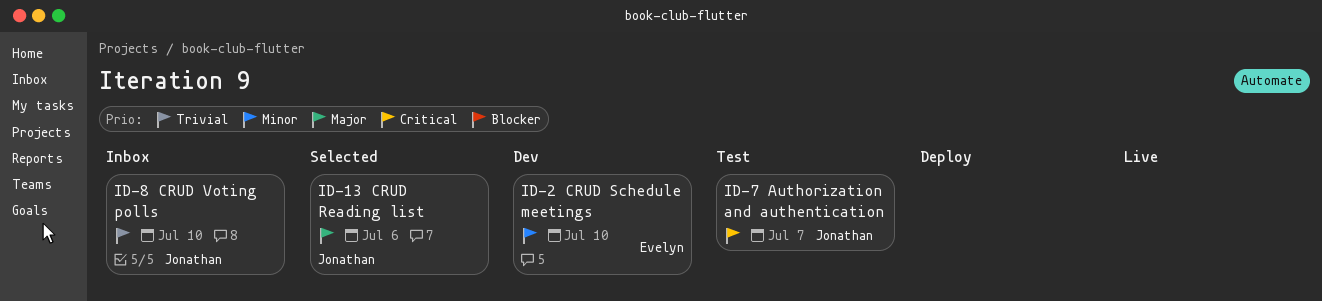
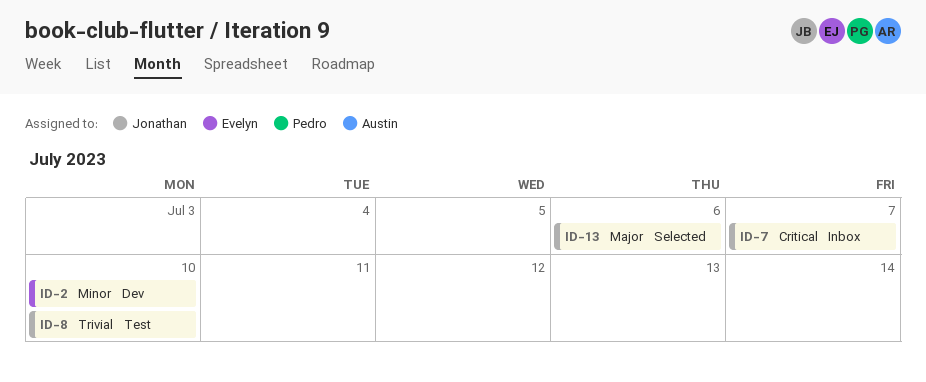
ID-7, status: Test -> Inbox
ID-8, status: Inbox -> Test

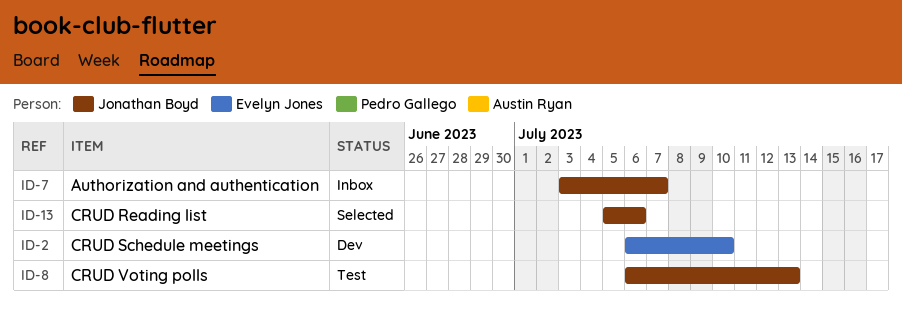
ID-8, due: Jul 10 -> Jul 13

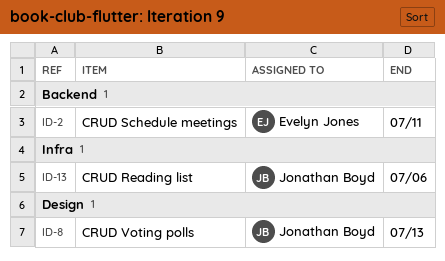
ID-2, due: Jul 10 -> Jul 11
ID-7: present -> none

